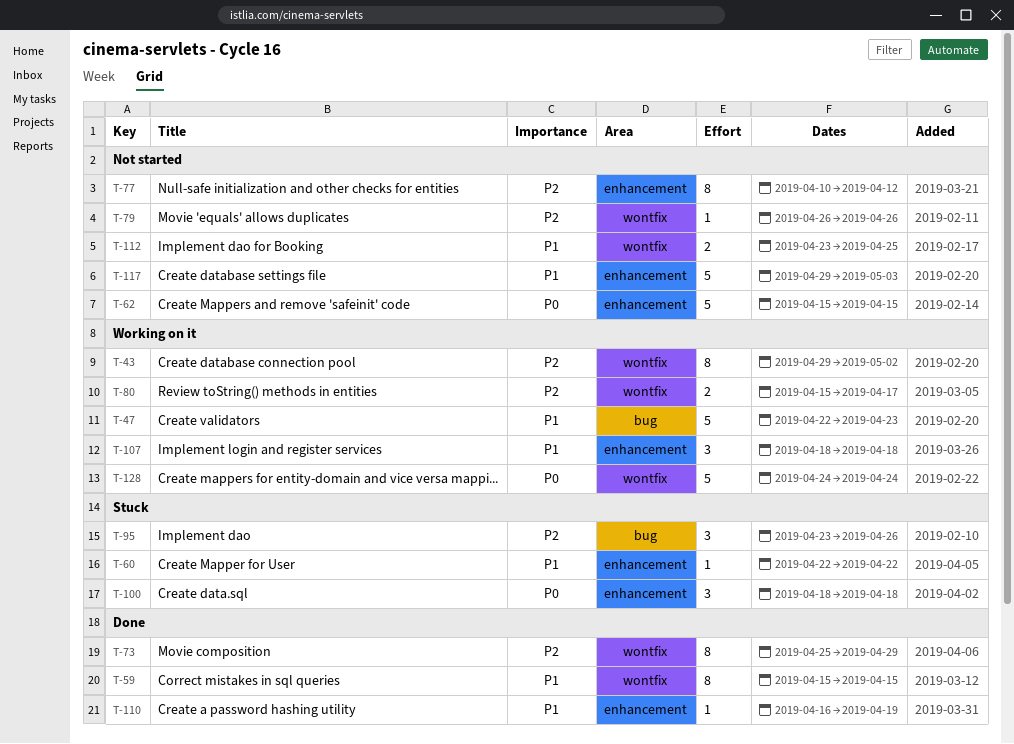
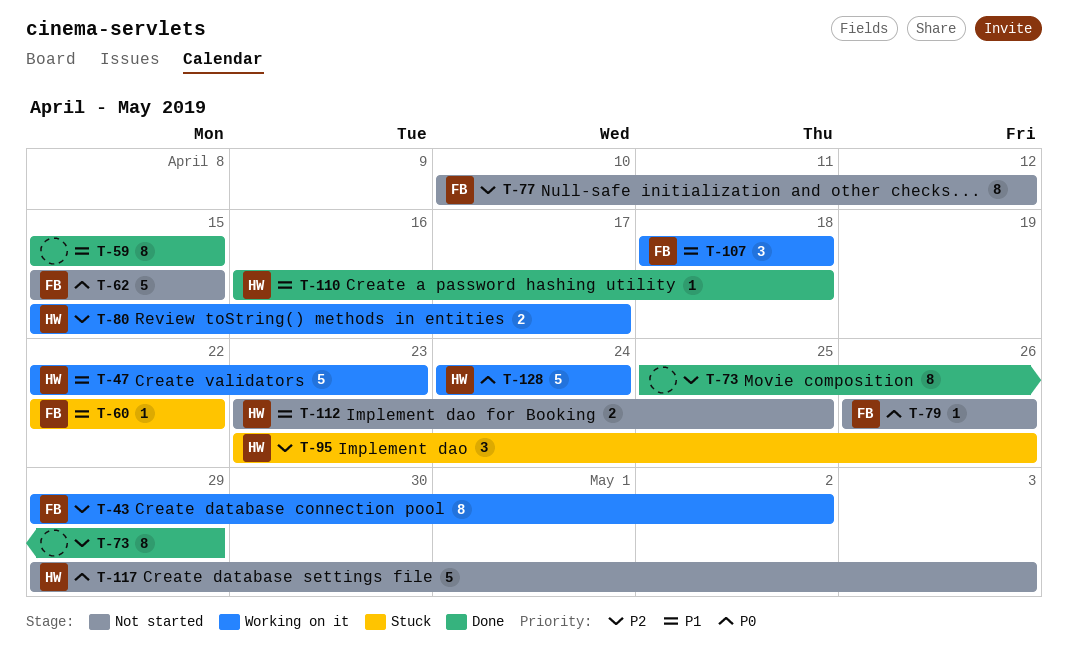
T-79, priority: P2 -> P0
T-100: present -> none
T-110, due: Apr 19 -> Apr 18
T-117, priority: P1 -> P0

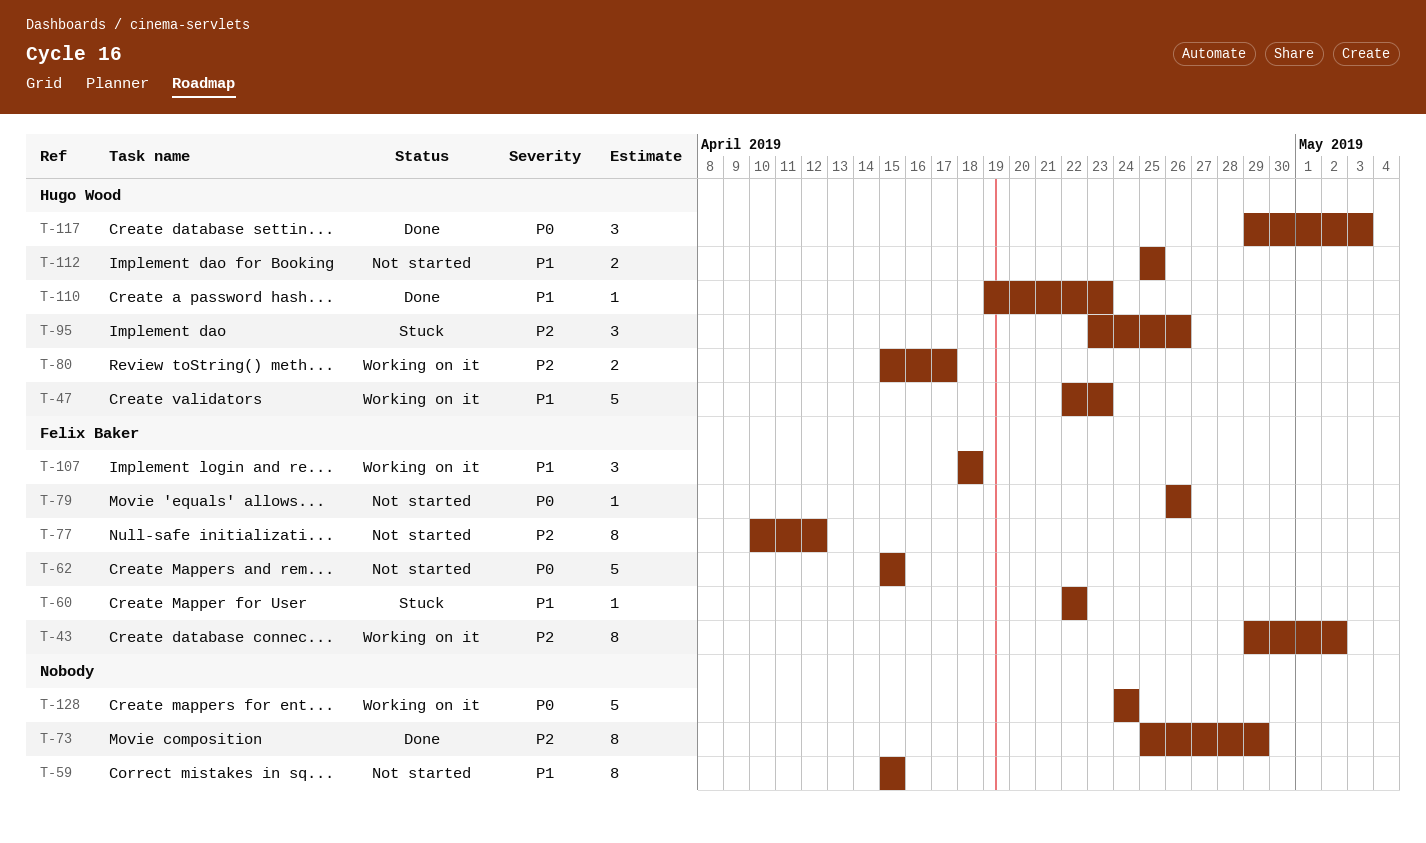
T-59, status: Done -> Not started
T-110, start: Apr 16 -> Apr 19
T-110, due: Apr 18 -> Apr 23
T-112, start: Apr 23 -> Apr 25
T-117, status: Not started -> Done
T-117, estimate: 5 -> 3
T-128, owner: Hugo Wood -> none

